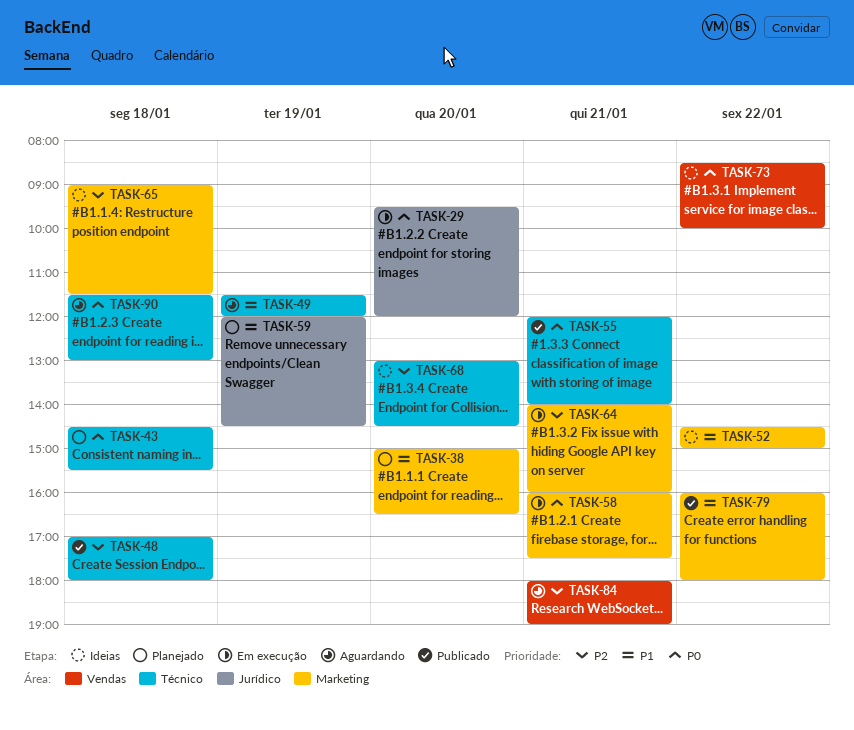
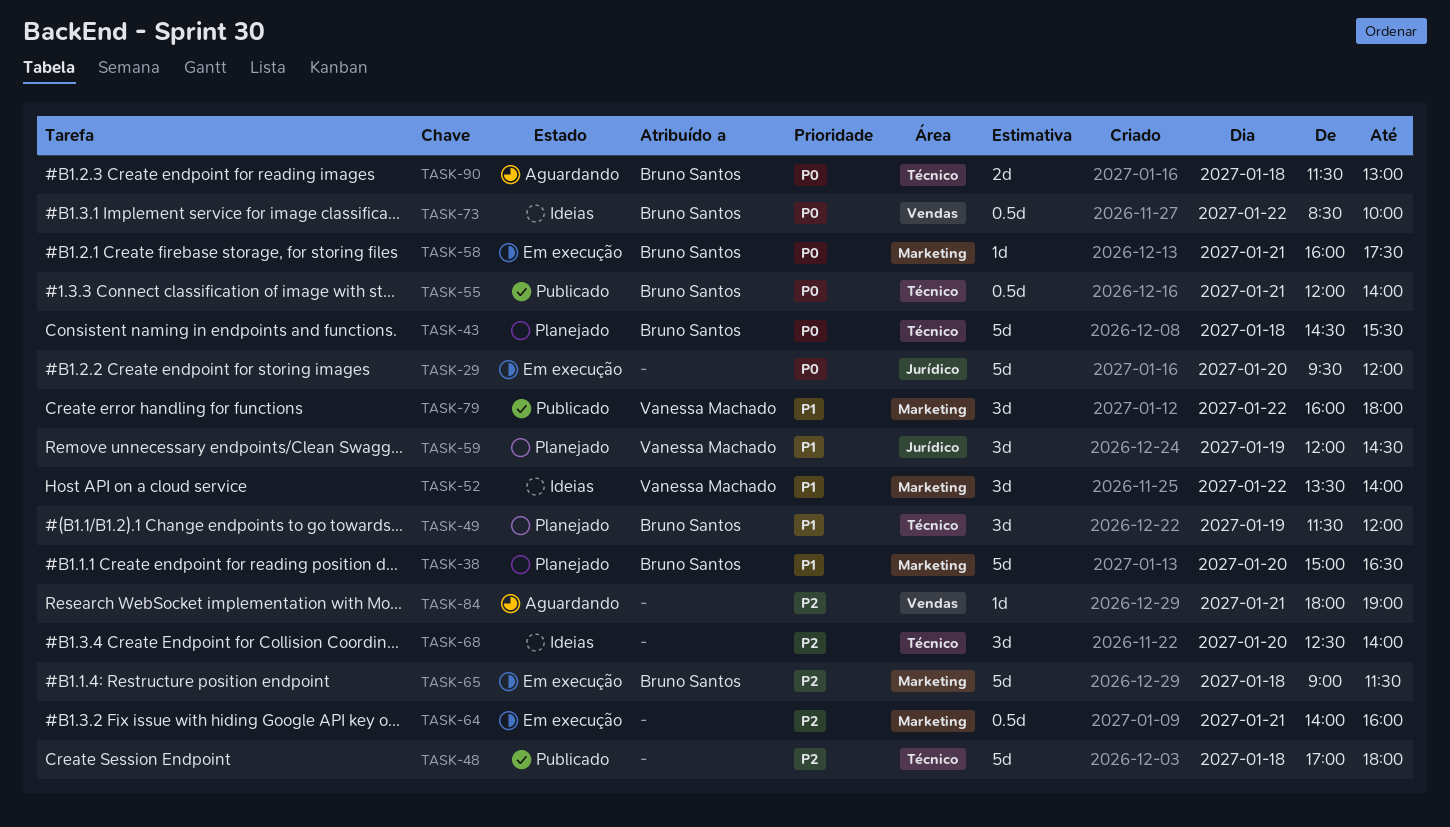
TASK-49, status: Aguardando -> Planejado
TASK-52, begins: 14:30 -> 13:30
TASK-52, ends: 15:00 -> 14:00
TASK-65, status: Ideias -> Em execução
TASK-68, begins: 13:00 -> 12:30
TASK-68, ends: 14:30 -> 14:00

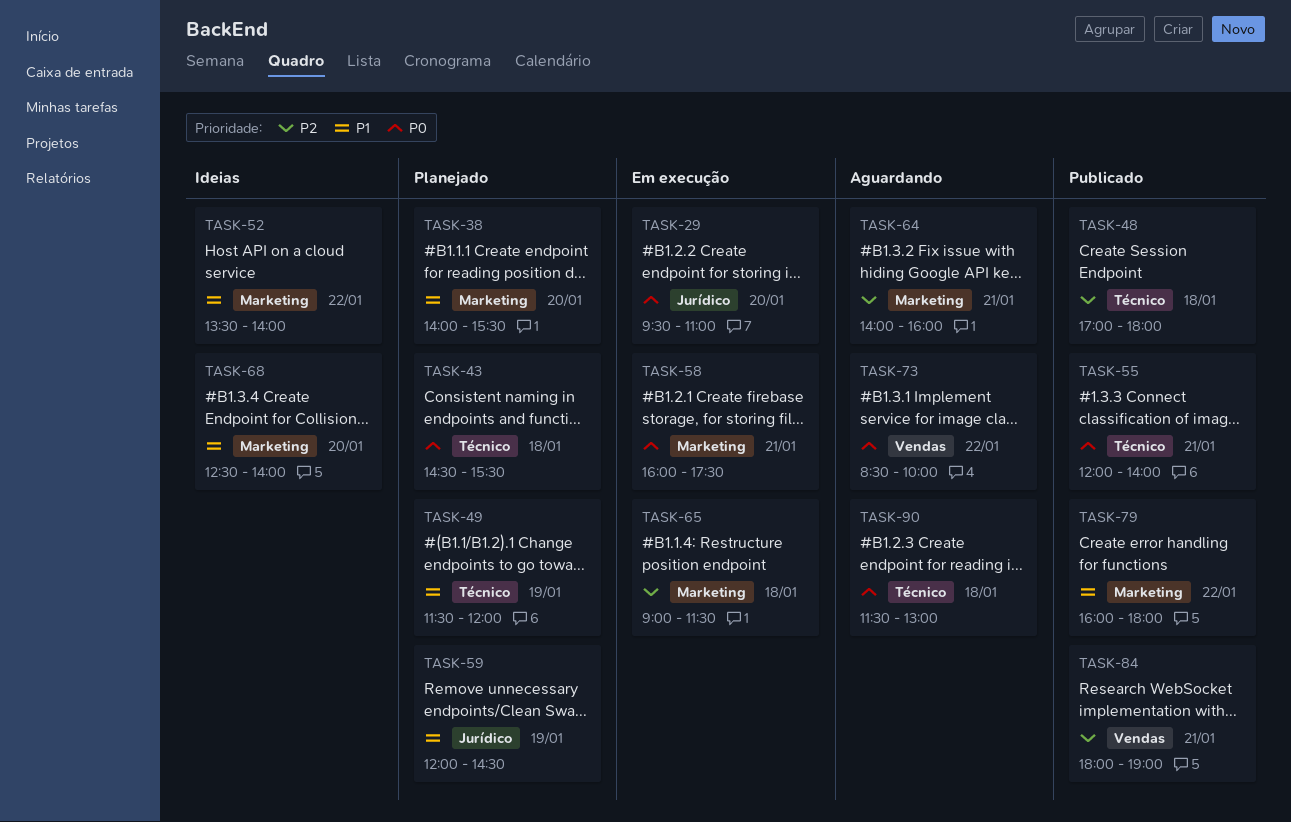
TASK-29, ends: 12:00 -> 11:00
TASK-38, begins: 15:00 -> 14:00
TASK-38, ends: 16:30 -> 15:30
TASK-64, status: Em execução -> Aguardando
TASK-68, priority: P2 -> P1
TASK-68, label: Técnico -> Marketing
TASK-73, status: Ideias -> Aguardando
TASK-84, status: Aguardando -> Publicado

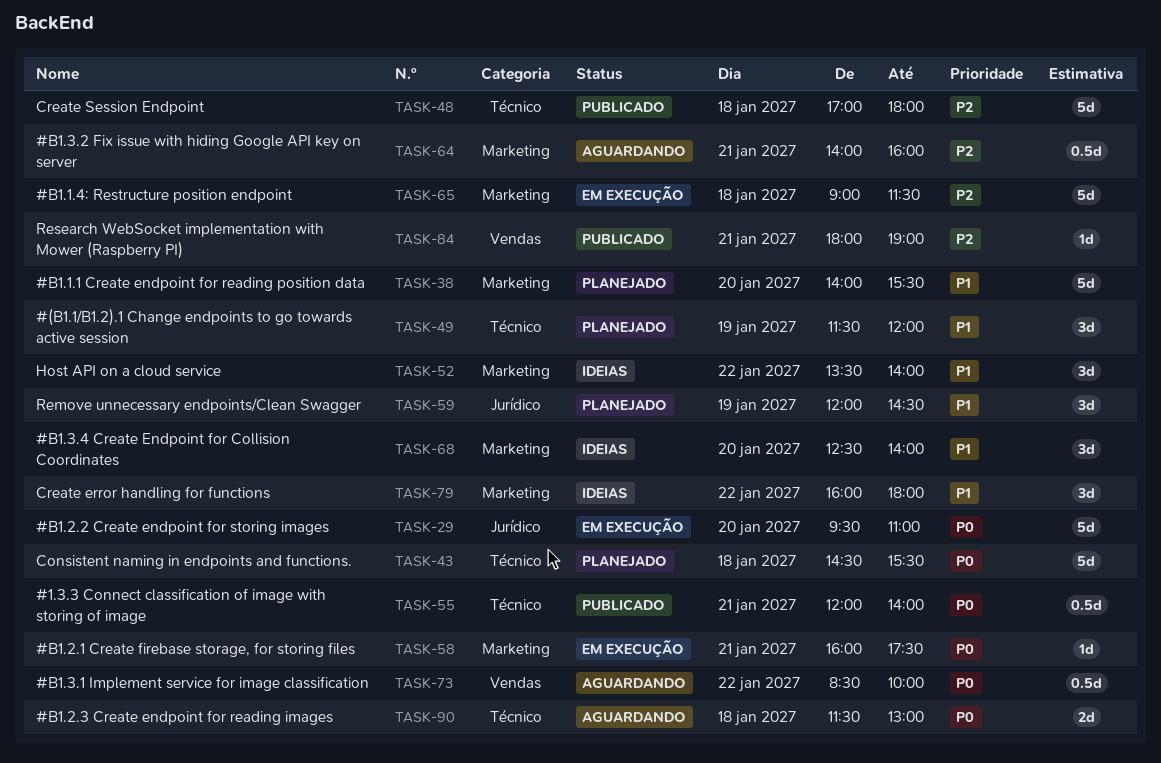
TASK-79, status: Publicado -> Ideias

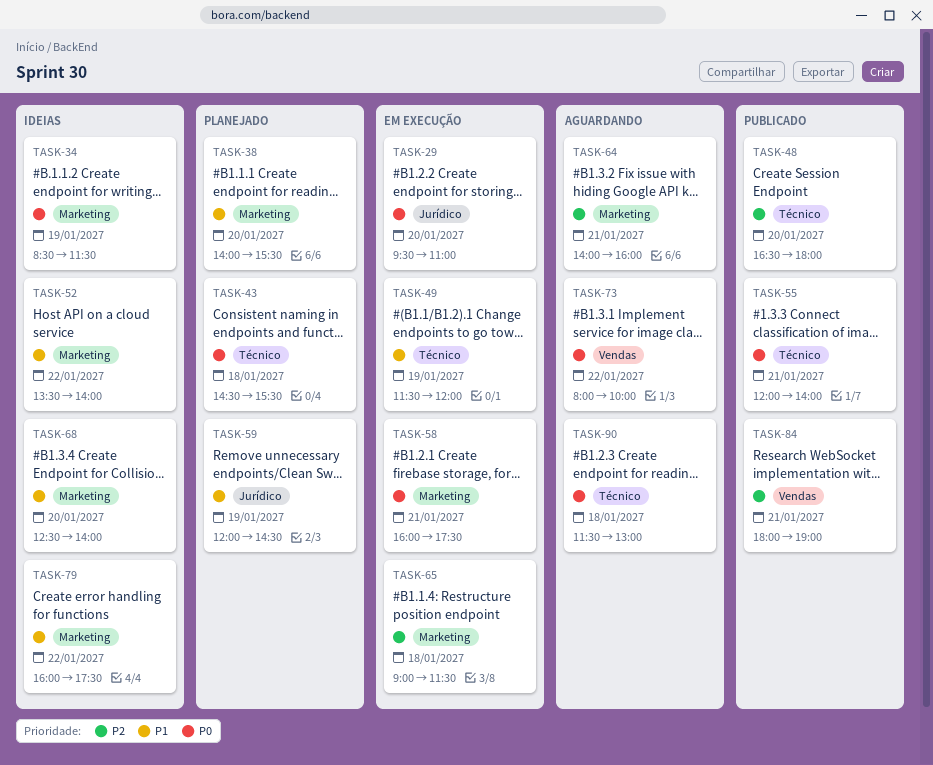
TASK-34: none -> present
TASK-48, day: Jan 18 -> Jan 20
TASK-48, begins: 17:00 -> 16:30
TASK-49, status: Planejado -> Em execução
TASK-73, begins: 08:30 -> 08:00
TASK-79, ends: 18:00 -> 17:30

